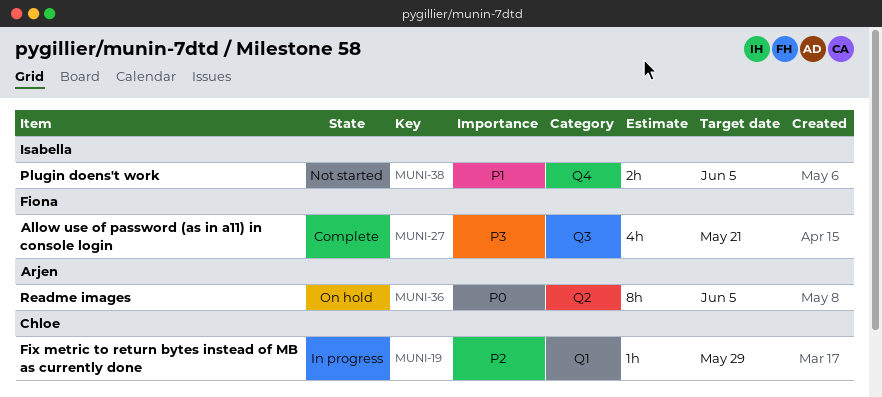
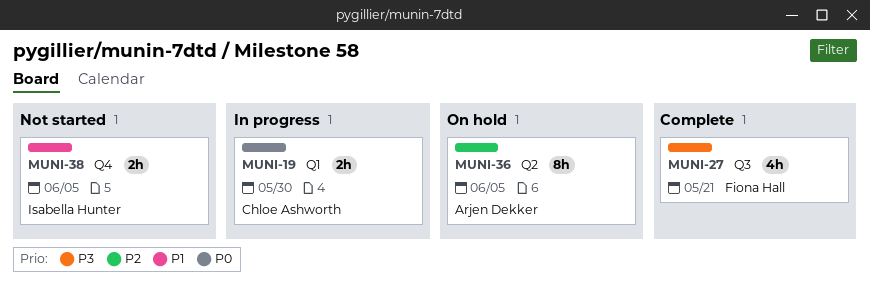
MUNI-19, priority: P2 -> P0
MUNI-19, estimate: 1h -> 2h
MUNI-19, due: May 29 -> May 30
MUNI-36, priority: P0 -> P2

